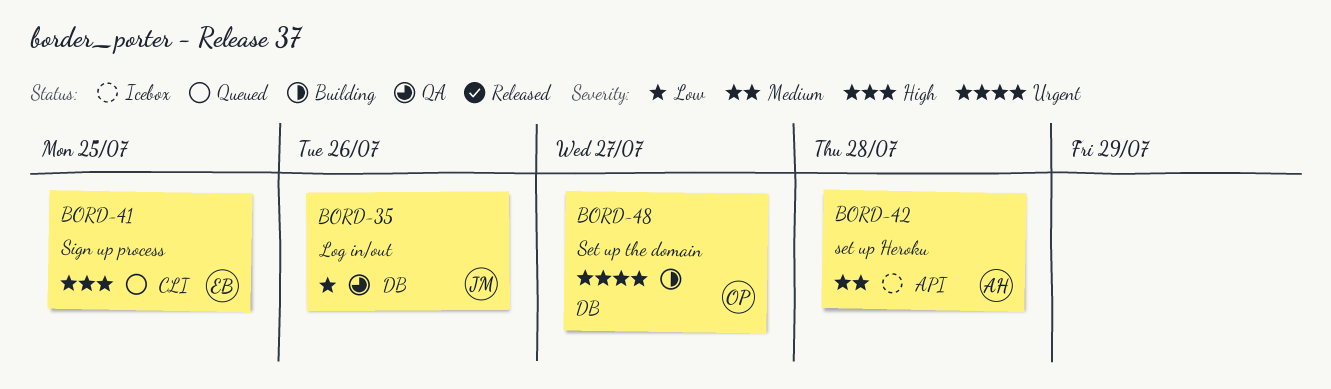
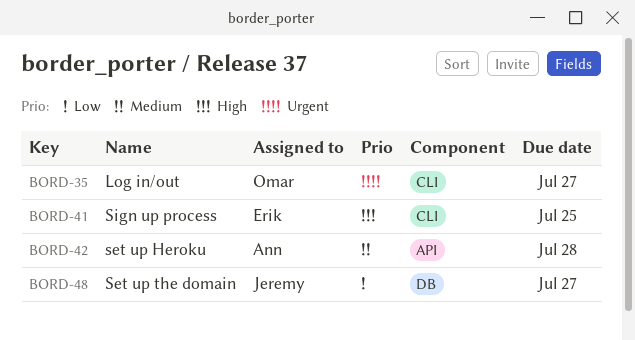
BORD-35, owner: Jeremy -> Omar
BORD-35, priority: Low -> Urgent
BORD-35, label: DB -> CLI
BORD-35, due: Jul 26 -> Jul 27
BORD-48, owner: Omar -> Jeremy
BORD-48, priority: Urgent -> Low

